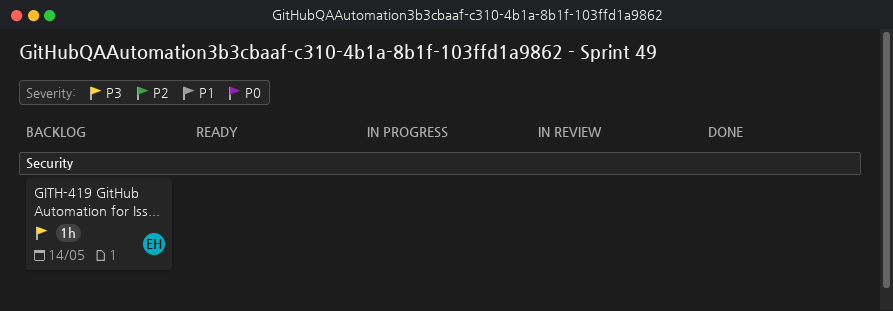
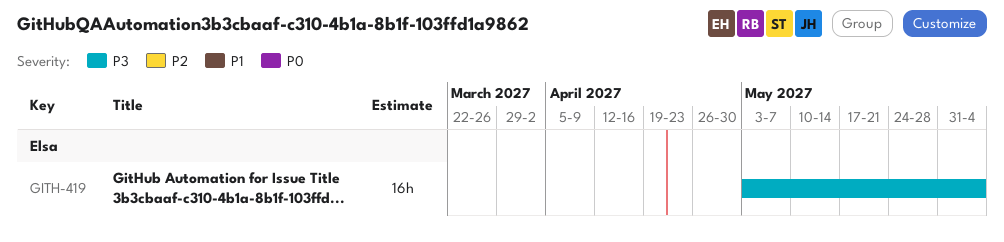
GITH-419, estimate: 1h -> 16h
GITH-419, due: May 14 -> Jun 4

